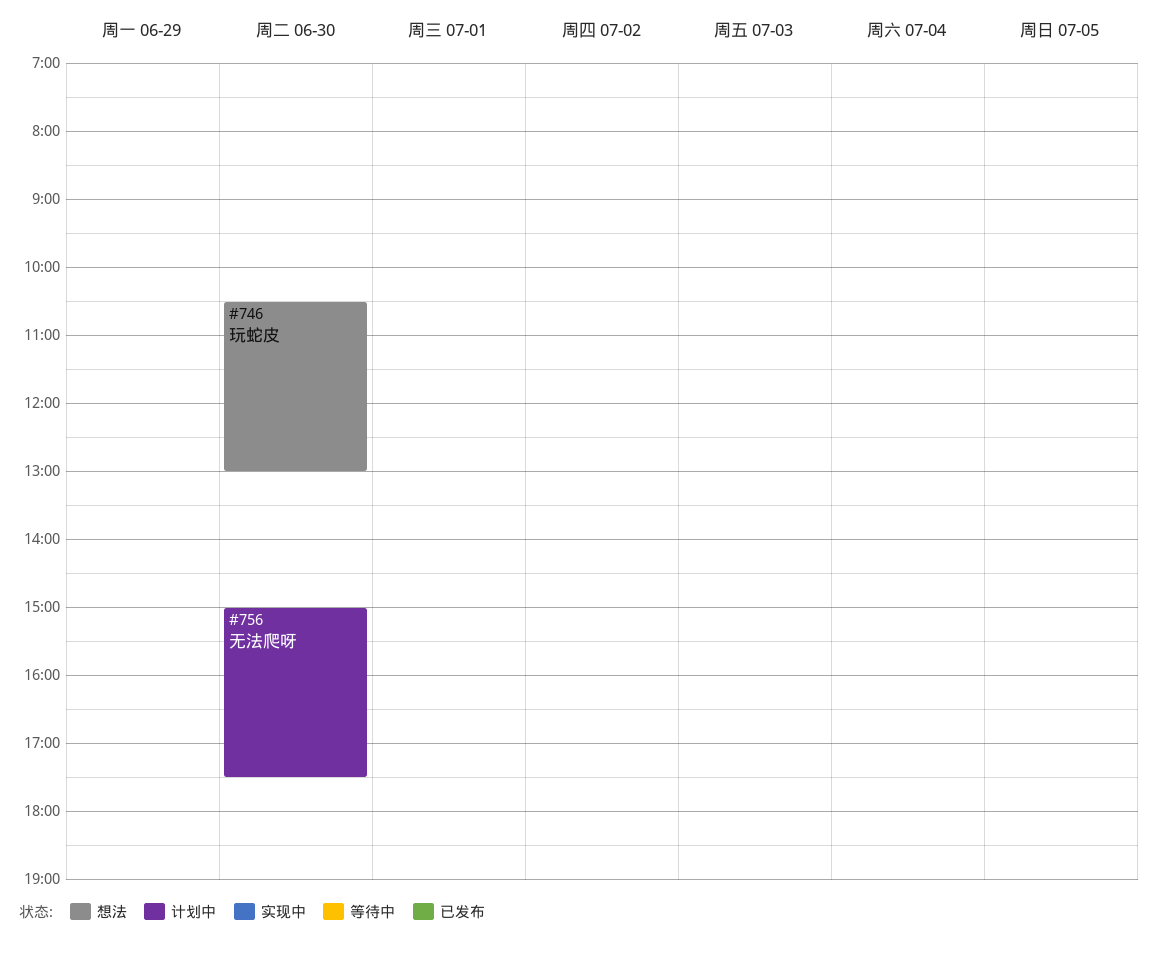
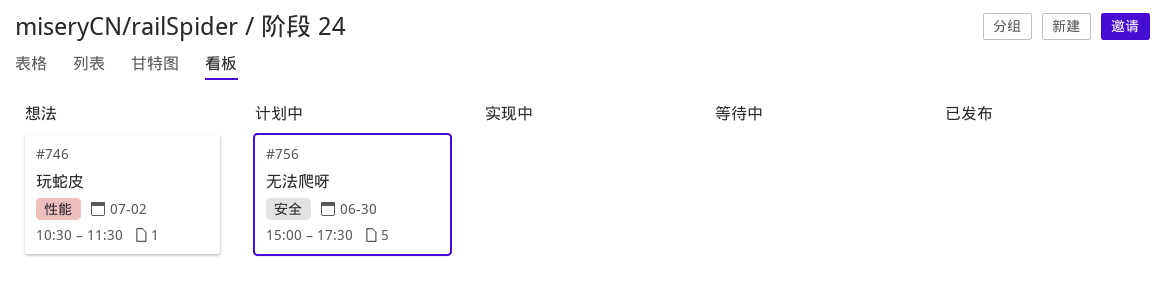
#746, day: Jun 30 -> Jul 2
#746, ends: 13:00 -> 11:30

